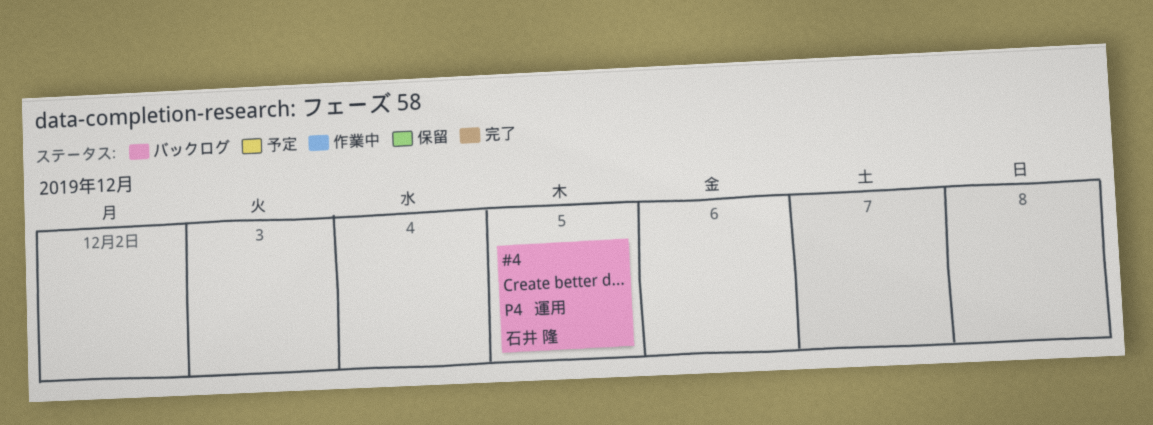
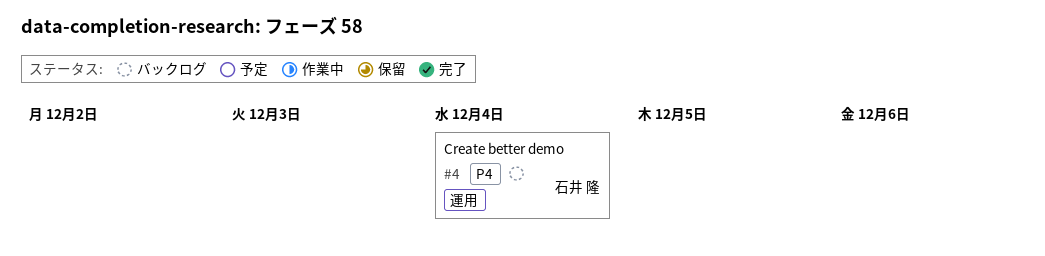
#4, due: Dec 5 -> Dec 4

